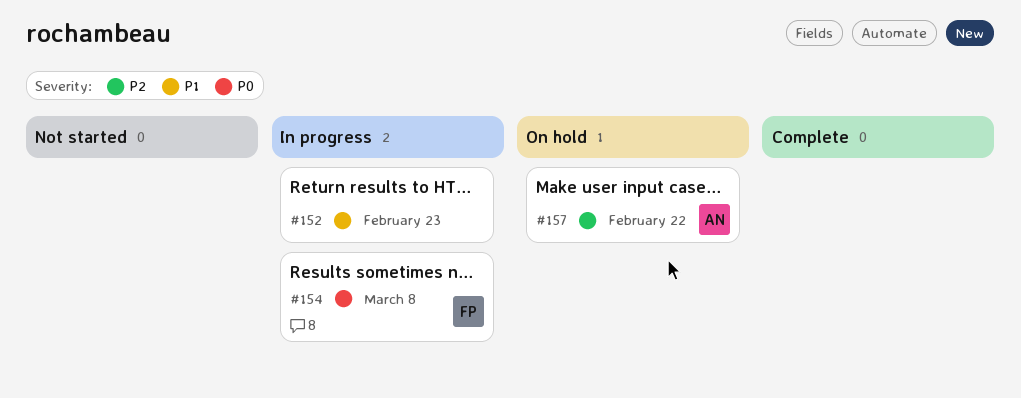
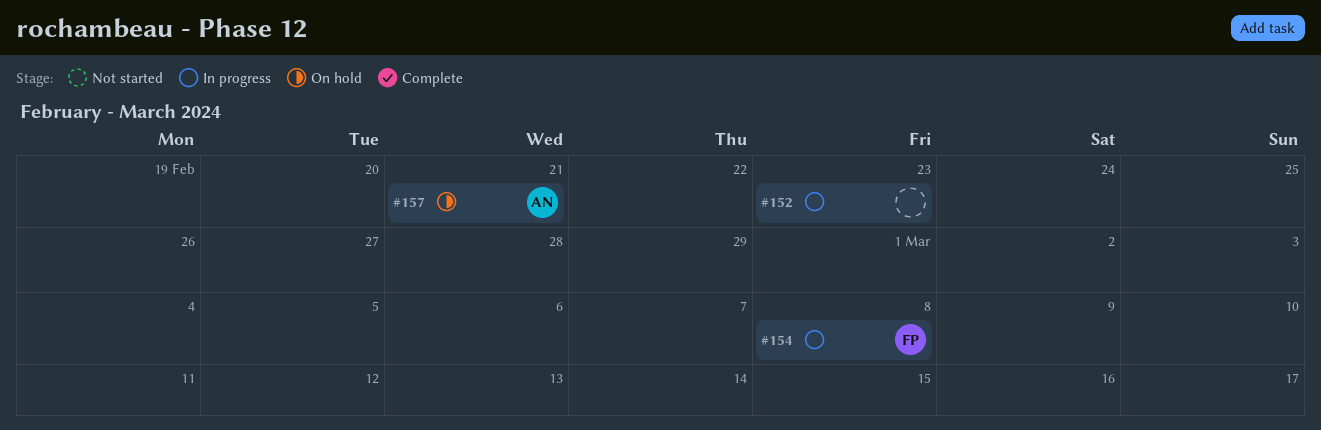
#157, due: Feb 22 -> Feb 21

